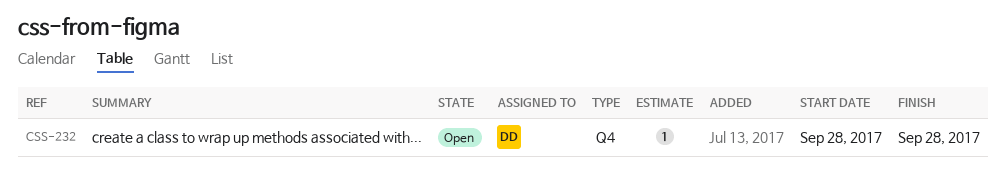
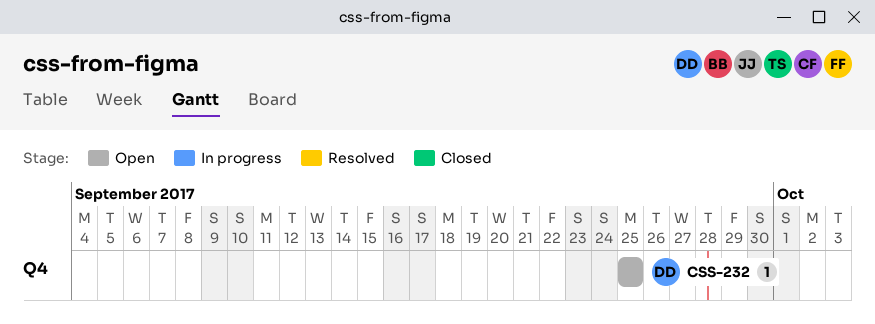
CSS-232, start: Sep 28 -> Sep 25
CSS-232, due: Sep 28 -> Sep 25

